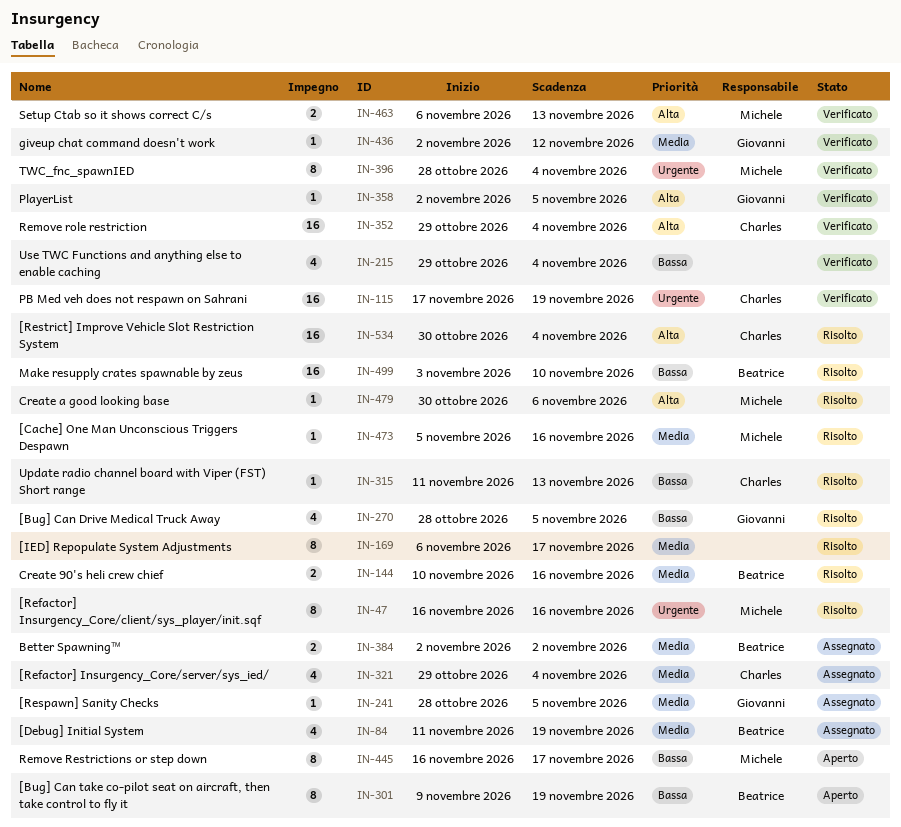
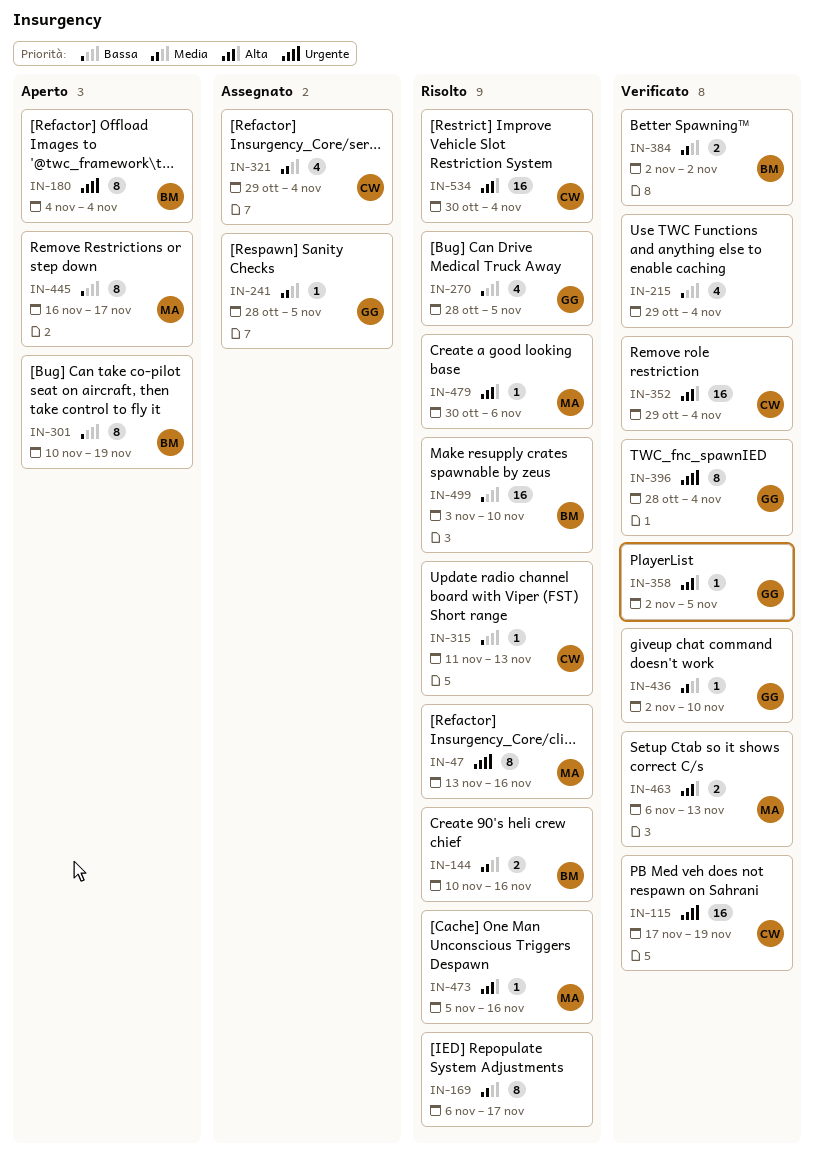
IN-47, start: Nov 16 -> Nov 13
IN-84: present -> none
IN-180: none -> present
IN-301, start: Nov 9 -> Nov 10
IN-384, status: Assegnato -> Verificato
IN-396, owner: Michele -> Giovanni
IN-436, due: Nov 12 -> Nov 10
IN-473, priority: Media -> Alta

